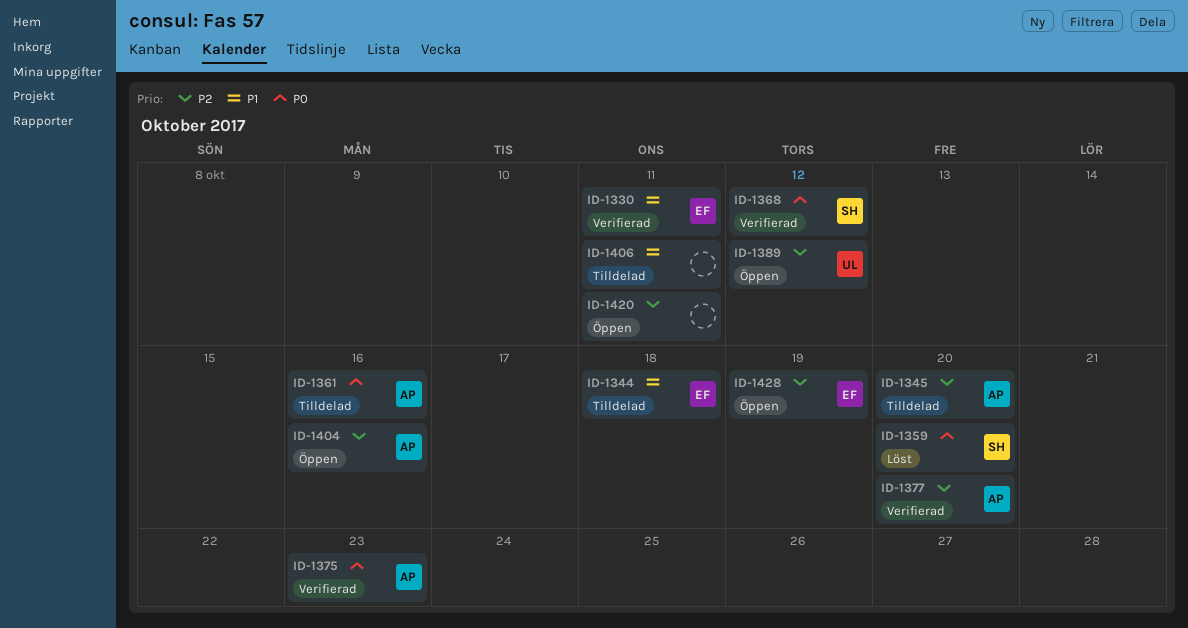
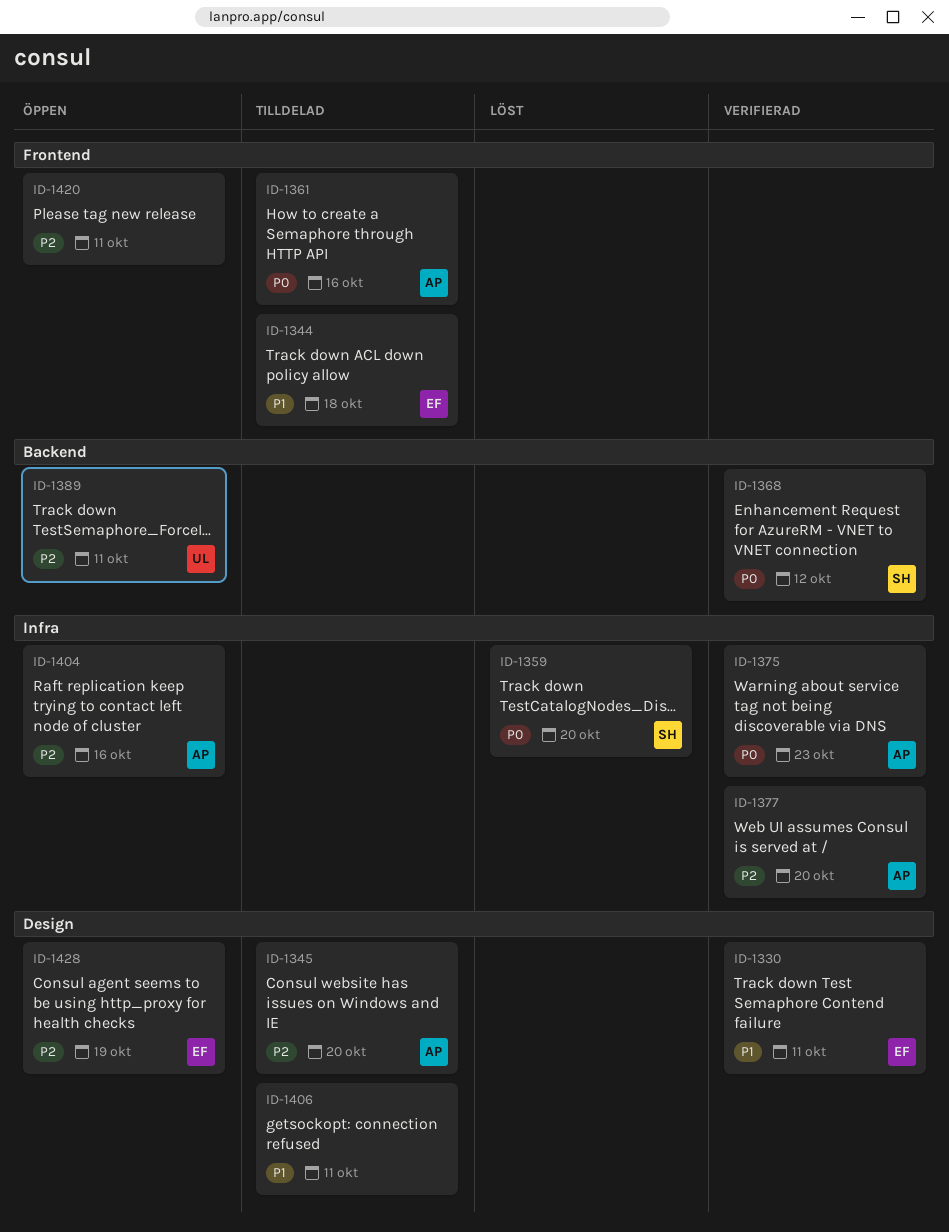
ID-1389, due: Oct 12 -> Oct 11

